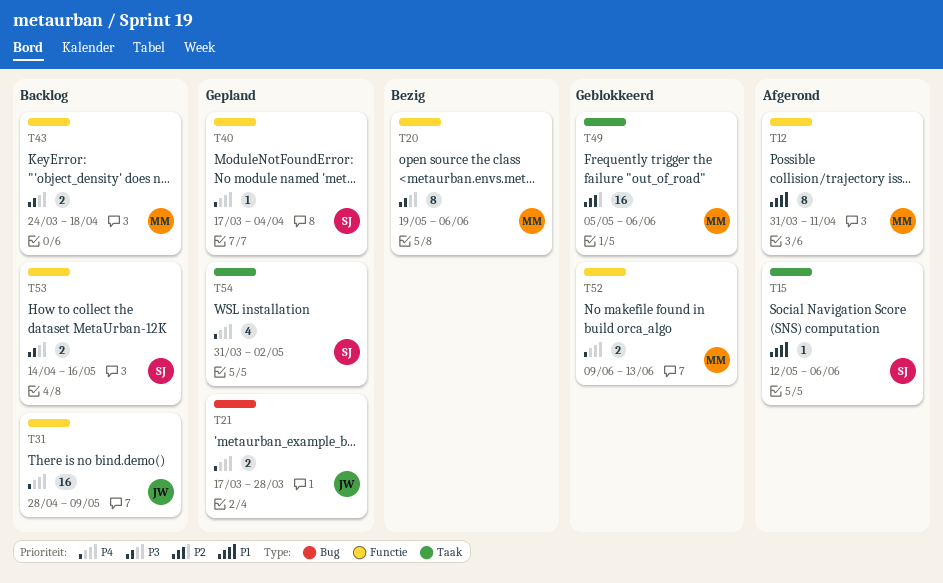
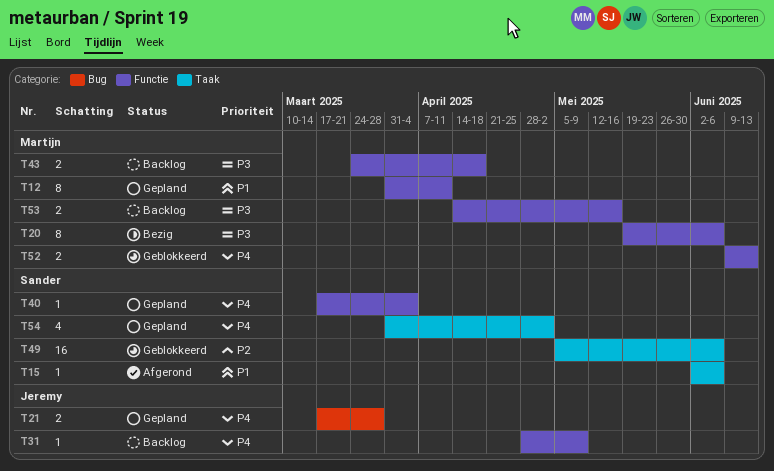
T12, status: Afgerond -> Gepland
T15, start: May 12 -> Jun 2
T31, estimate: 16 -> 1
T49, owner: Martijn -> Sander
T53, owner: Sander -> Martijn

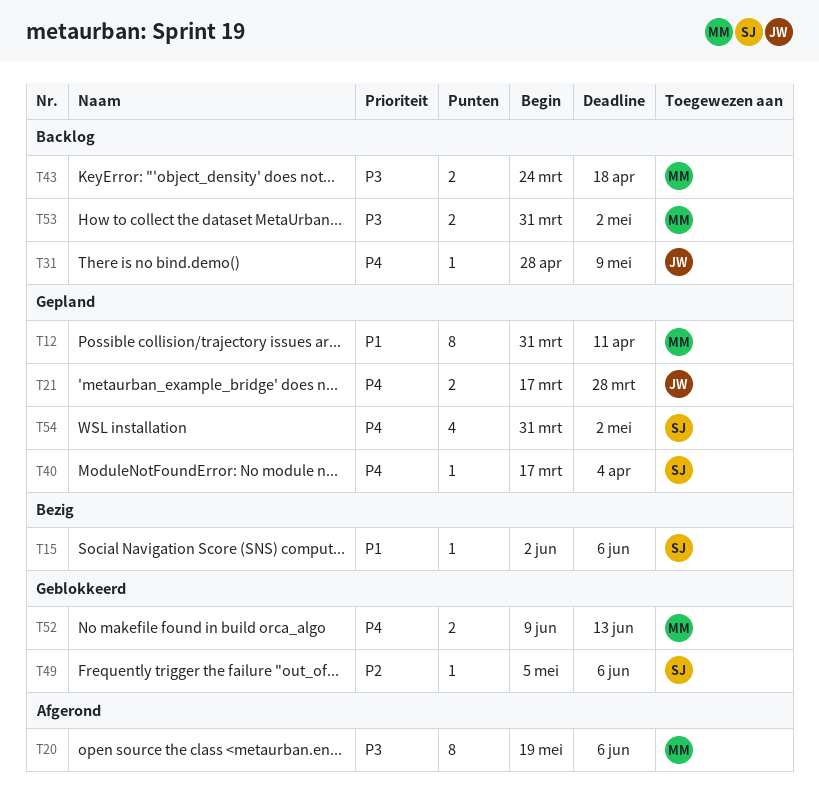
T15, status: Afgerond -> Bezig
T20, status: Bezig -> Afgerond
T49, estimate: 16 -> 1
T53, start: Apr 14 -> Mar 31
T53, due: May 16 -> May 2

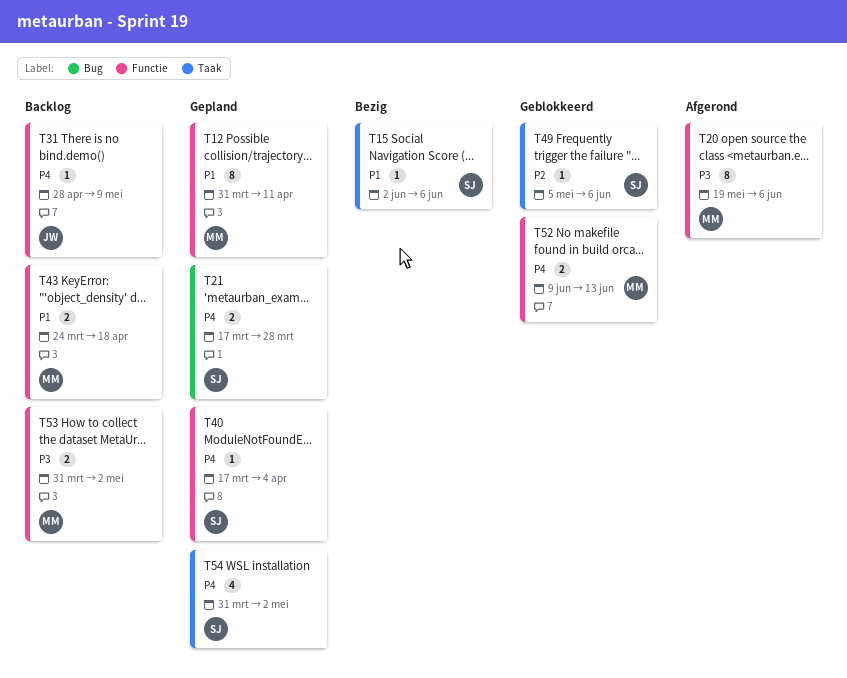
T21, owner: JW -> SJ
T43, priority: P3 -> P1

